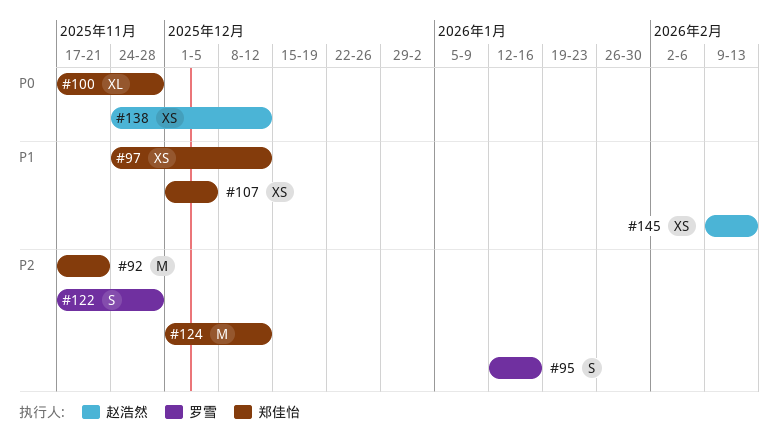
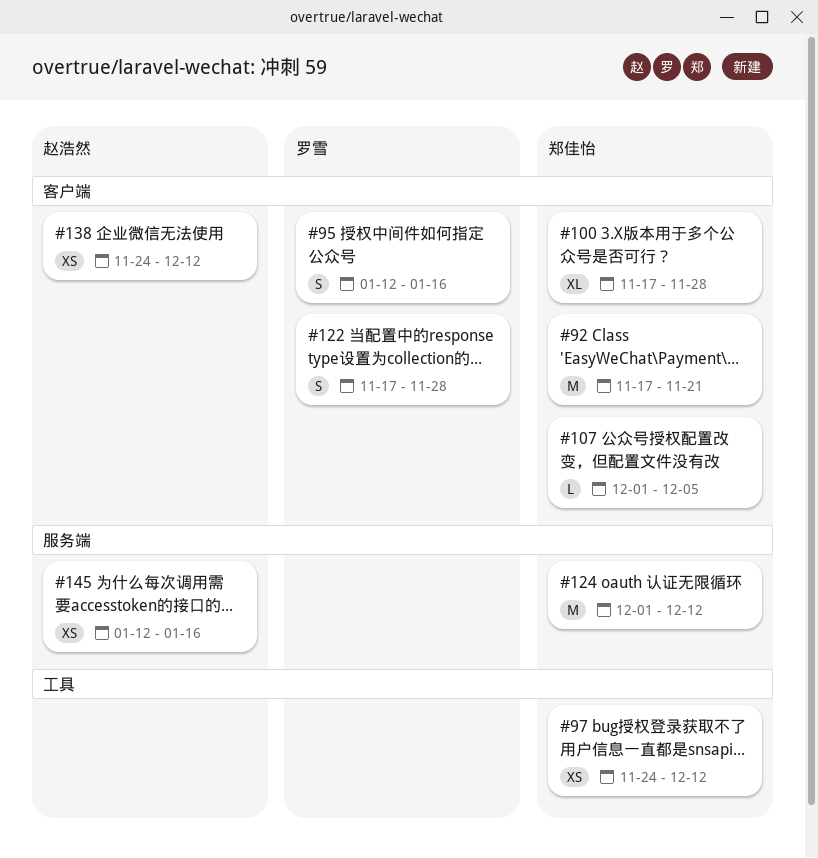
#107, estimate: XS -> L
#145, start: Feb 9 -> Jan 12
#145, due: Feb 13 -> Jan 16

